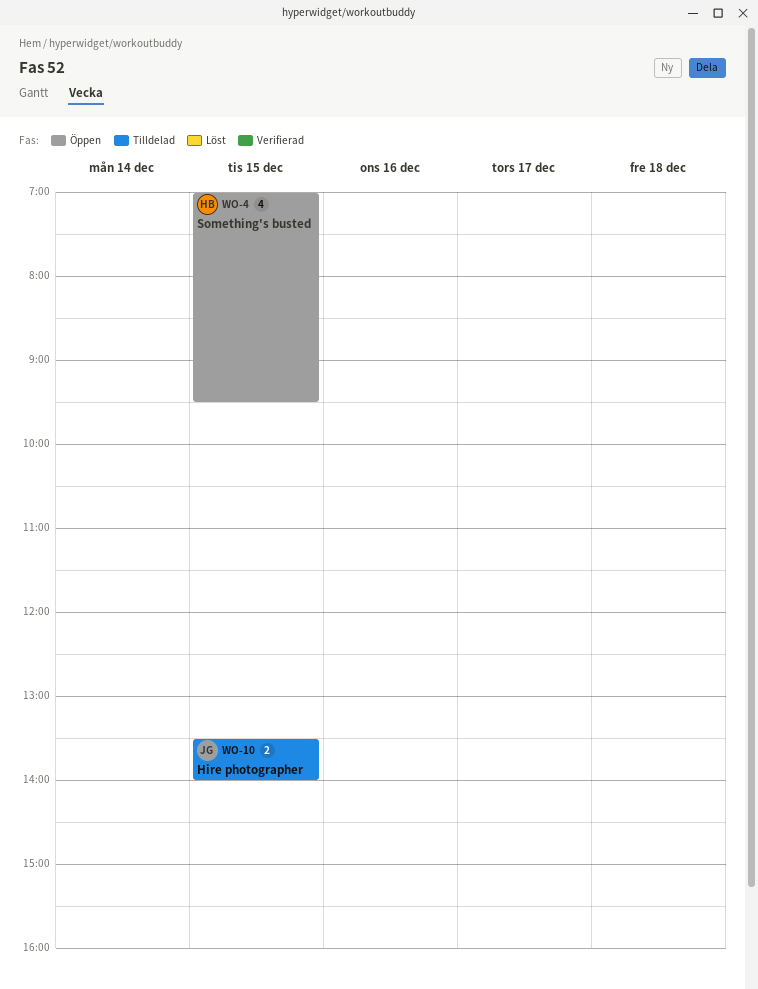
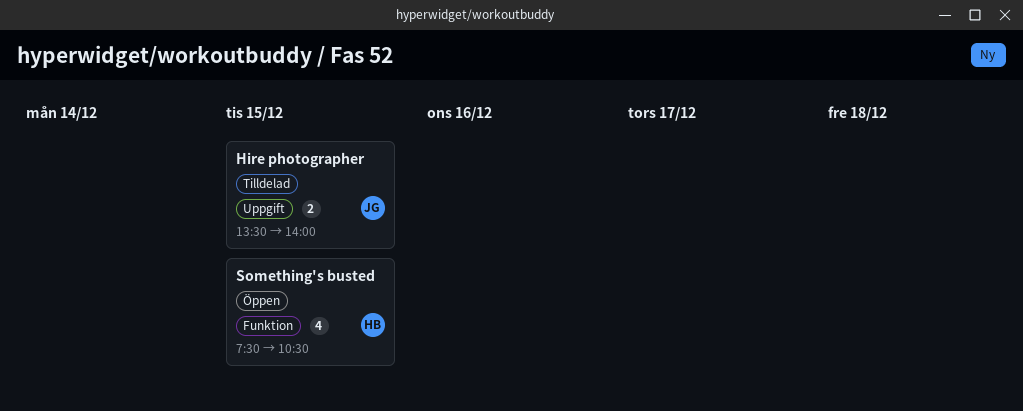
Something's busted, begins: 07:00 -> 07:30
Something's busted, ends: 09:30 -> 10:30

